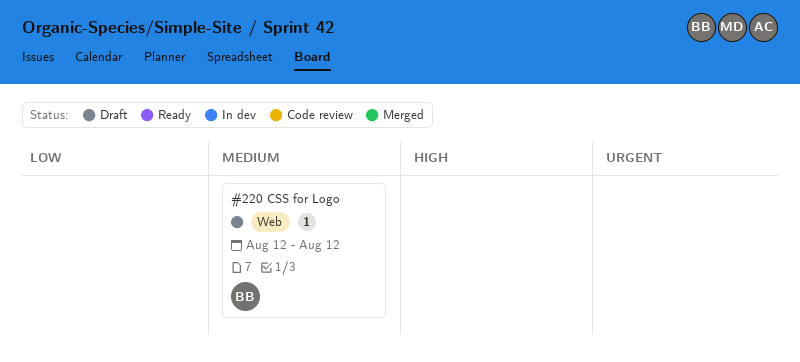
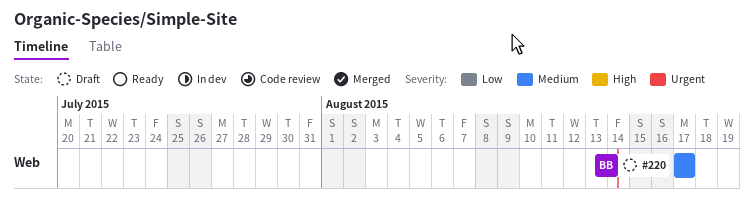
#220, start: Aug 12 -> Aug 17
#220, due: Aug 12 -> Aug 17

